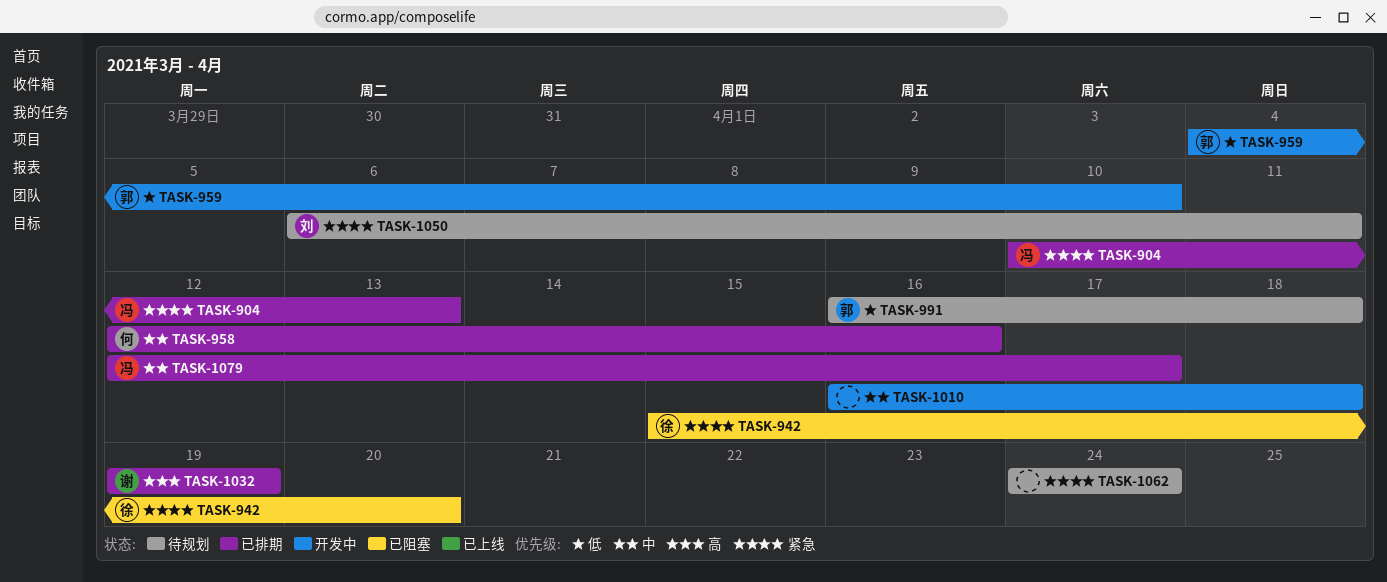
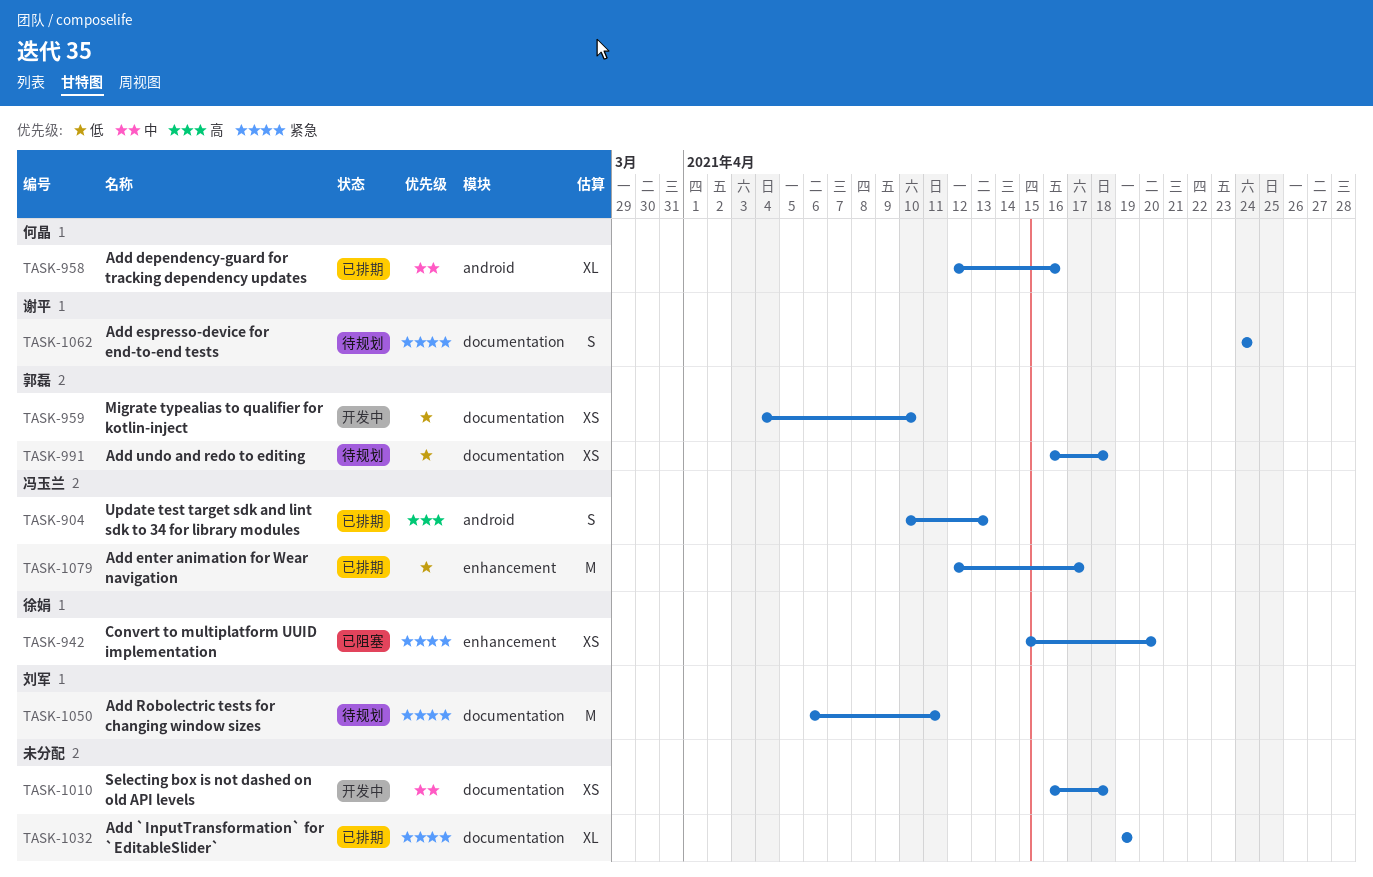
TASK-904, priority: 紧急 -> 高
TASK-1032, owner: 谢平 -> none
TASK-1032, priority: 高 -> 紧急
TASK-1062, owner: none -> 谢平
TASK-1079, priority: 中 -> 低

